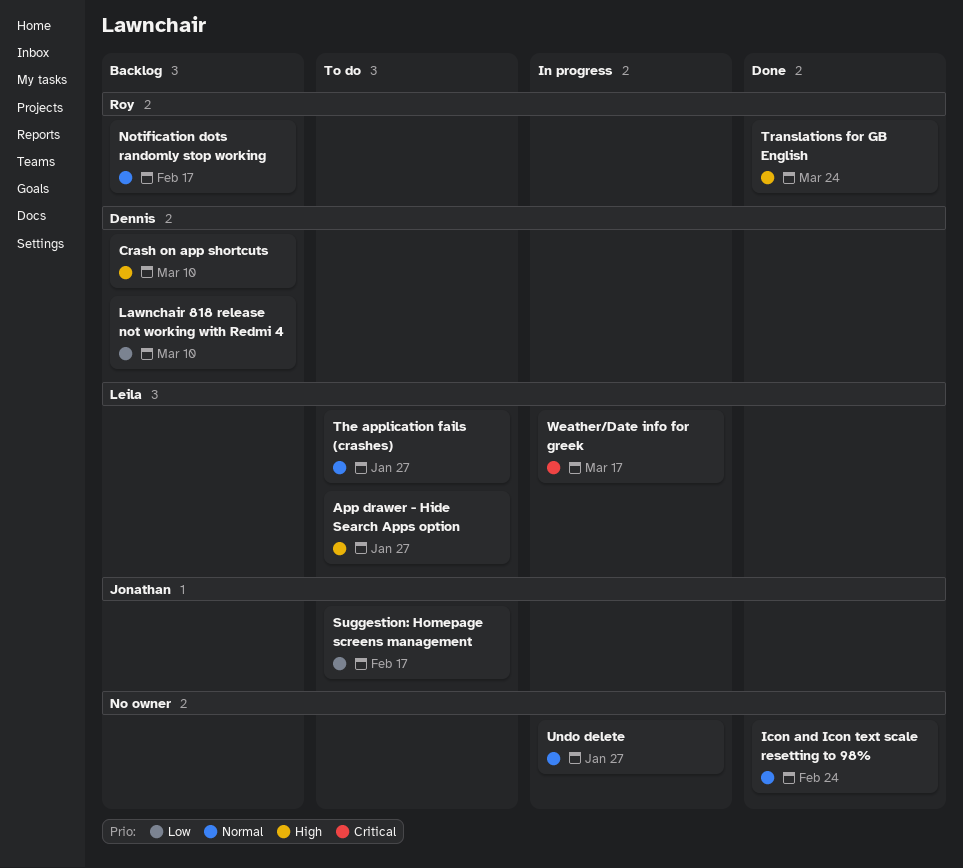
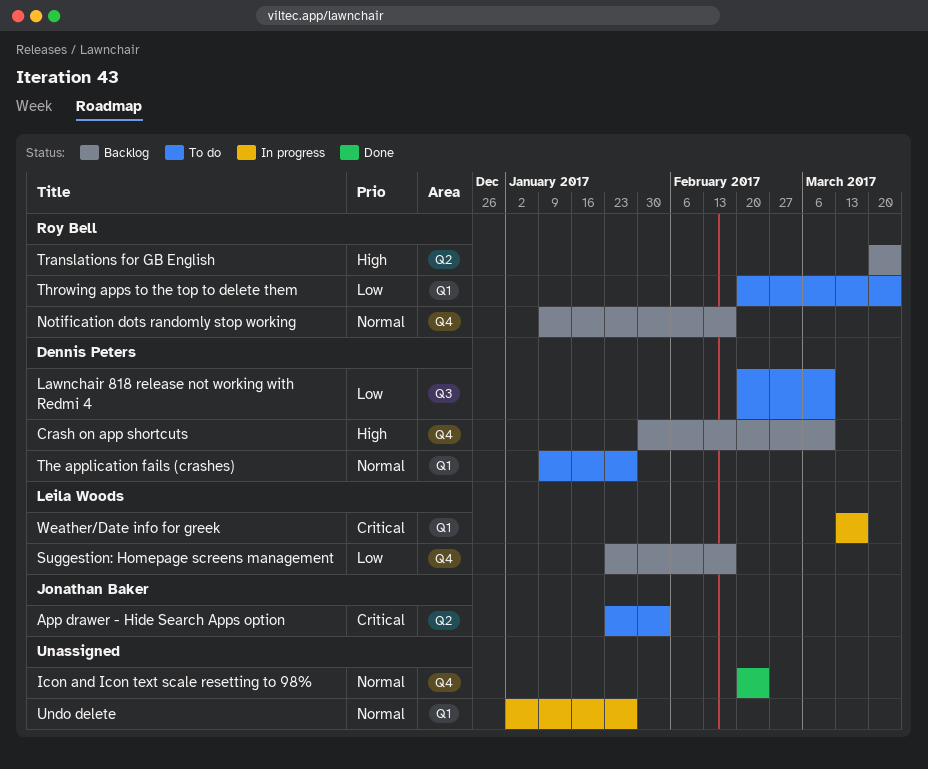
App drawer - Hide Search Apps option, owner: Leila Woods -> Jonathan Baker
App drawer - Hide Search Apps option, priority: High -> Critical
App drawer - Hide Search Apps option, due: Jan 27 -> Feb 3
Lawnchair 818 release not working with Redmi 4, status: Backlog -> To do
Suggestion: Homepage screens management, status: To do -> Backlog
Suggestion: Homepage screens management, owner: Jonathan Baker -> Leila Woods
The application fails (crashes), owner: Leila Woods -> Dennis Peters
Throwing apps to the top to delete them: none -> present
Translations for GB English, status: Done -> Backlog

